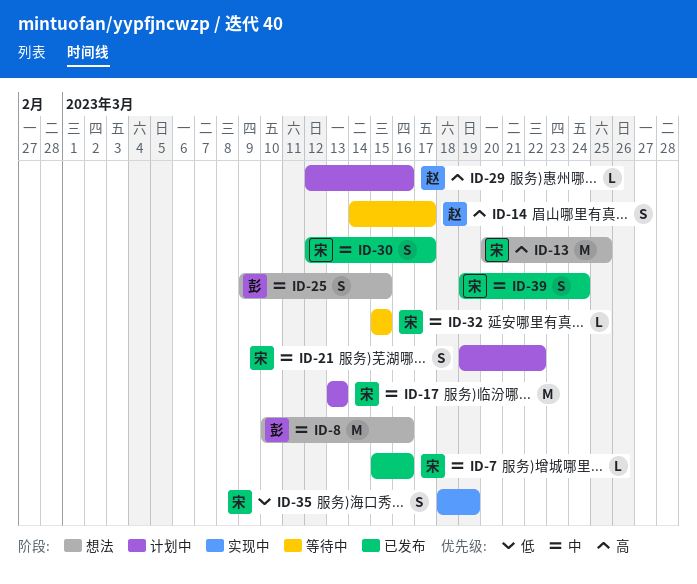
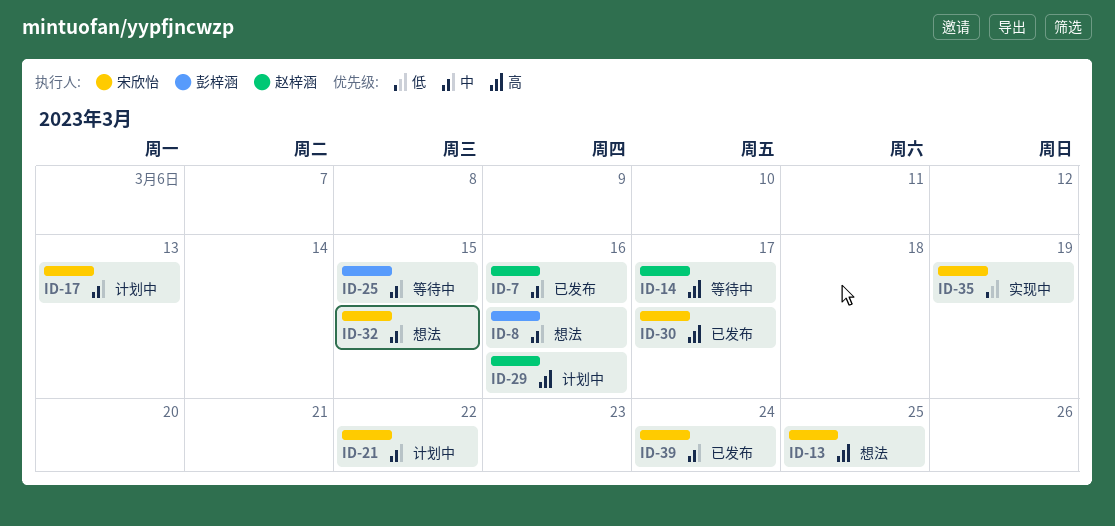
ID-7, owner: 宋欣怡 -> 赵梓涵
ID-25, status: 想法 -> 等待中
ID-30, priority: 中 -> 高
ID-32, status: 等待中 -> 想法

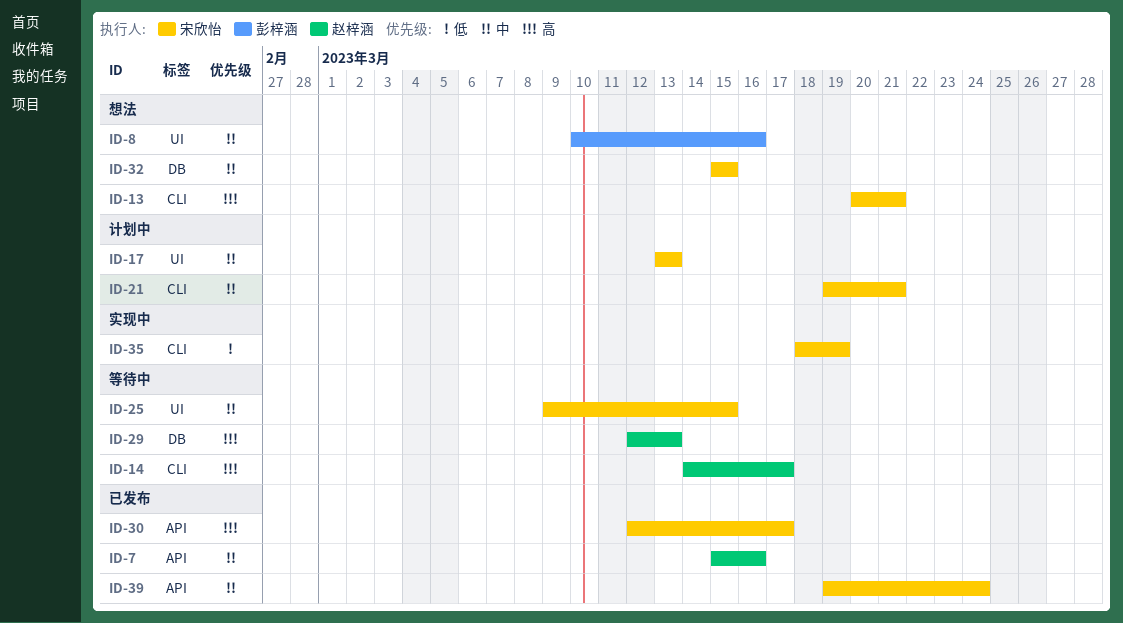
ID-13, due: Mar 25 -> Mar 21
ID-21, due: Mar 22 -> Mar 21
ID-25, owner: 彭梓涵 -> 宋欣怡
ID-29, status: 计划中 -> 等待中
ID-29, due: Mar 16 -> Mar 13

